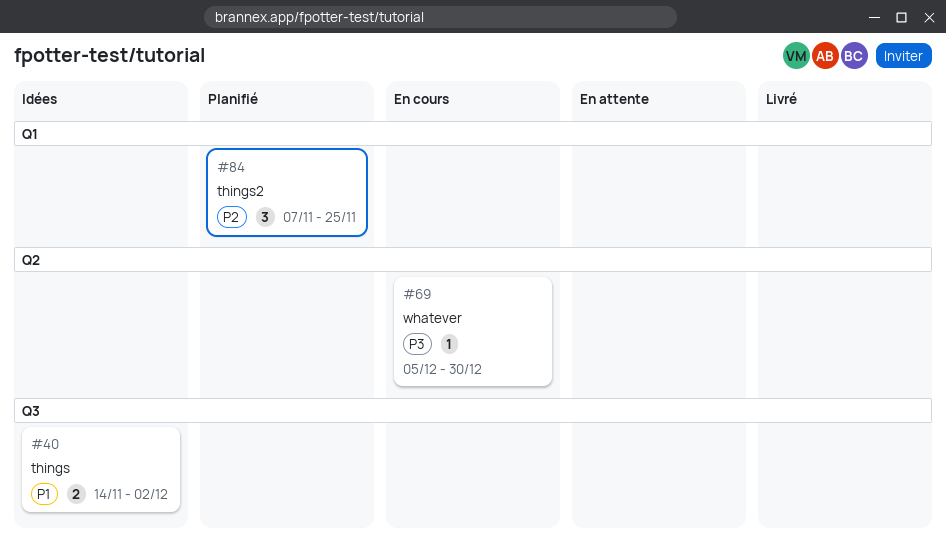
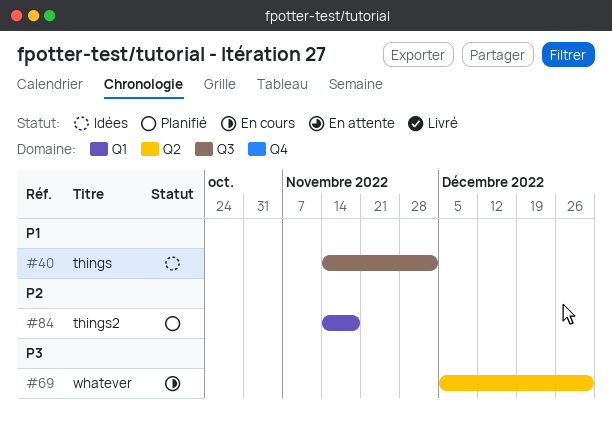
#84, start: Nov 7 -> Nov 14
#84, due: Nov 25 -> Nov 18

